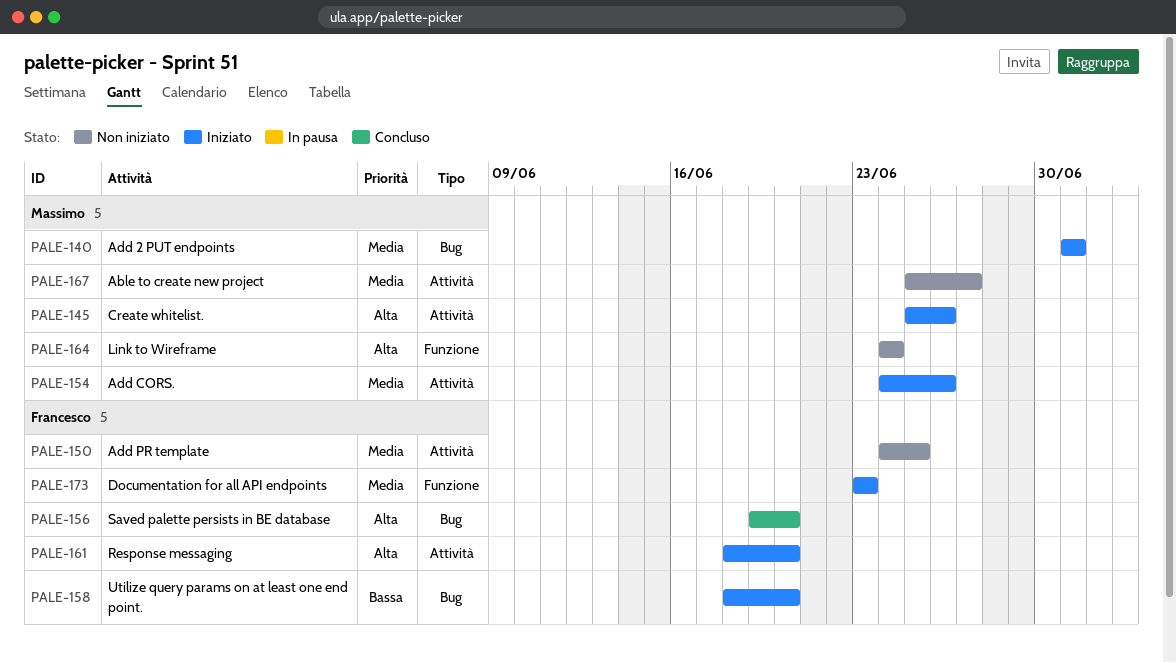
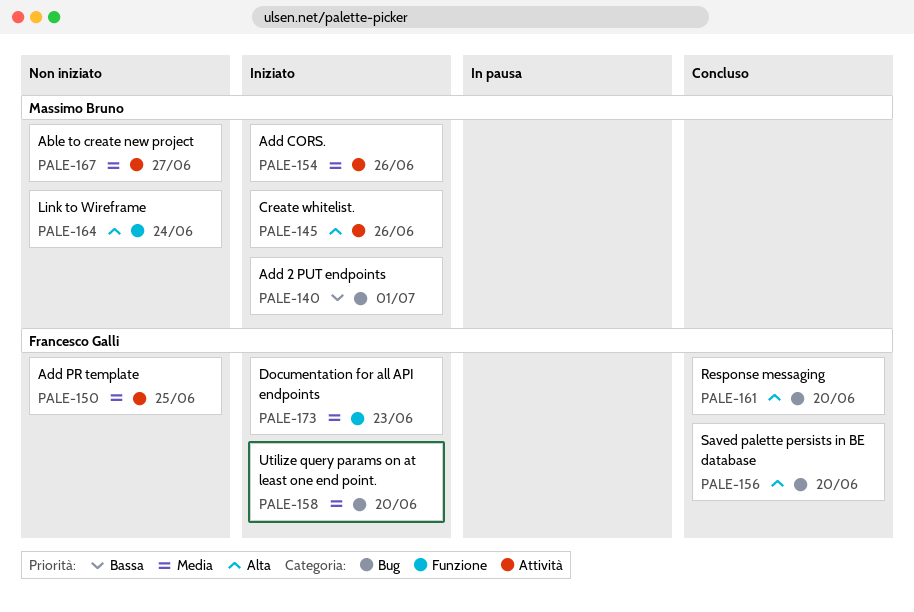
PALE-140, priority: Media -> Bassa
PALE-158, priority: Bassa -> Media
PALE-161, status: Iniziato -> Concluso
PALE-161, label: Attività -> Bug

